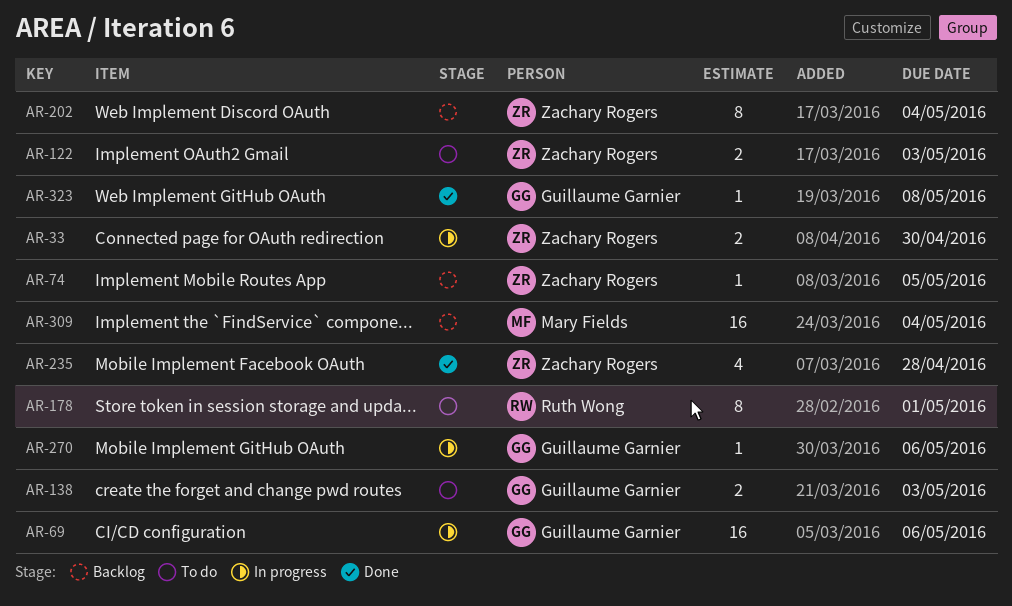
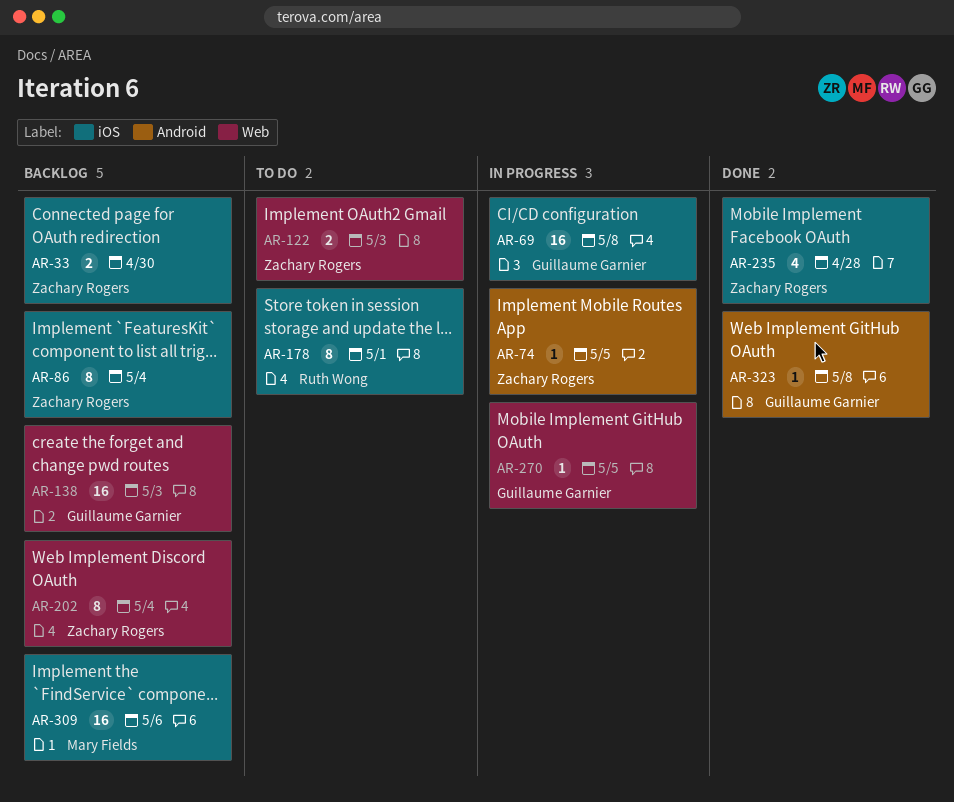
AR-33, status: In progress -> Backlog
AR-69, due: May 6 -> May 8
AR-74, status: Backlog -> In progress
AR-86: none -> present
AR-138, status: To do -> Backlog
AR-138, estimate: 2 -> 16
AR-270, due: May 6 -> May 5
AR-309, due: May 4 -> May 6

